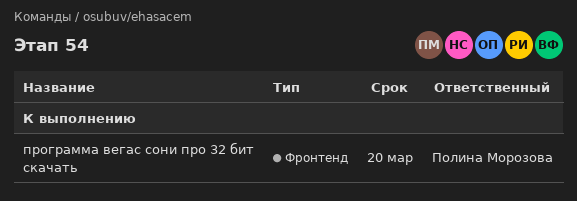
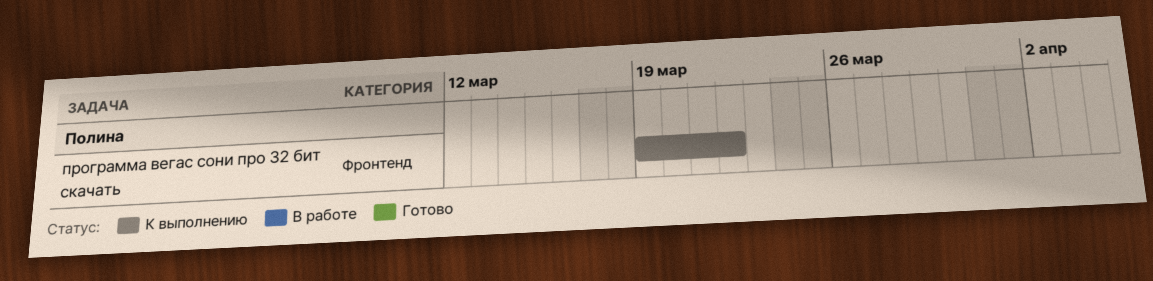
программа вегас сони про 32 бит скачать, due: Mar 20 -> Mar 22

